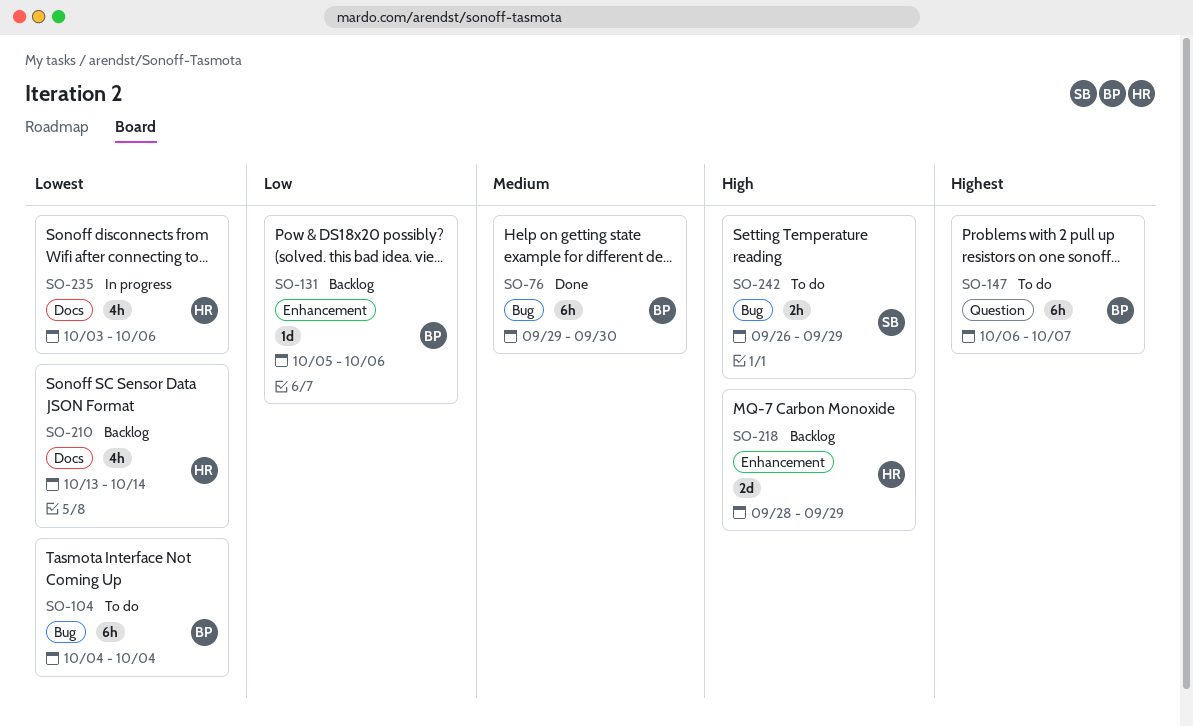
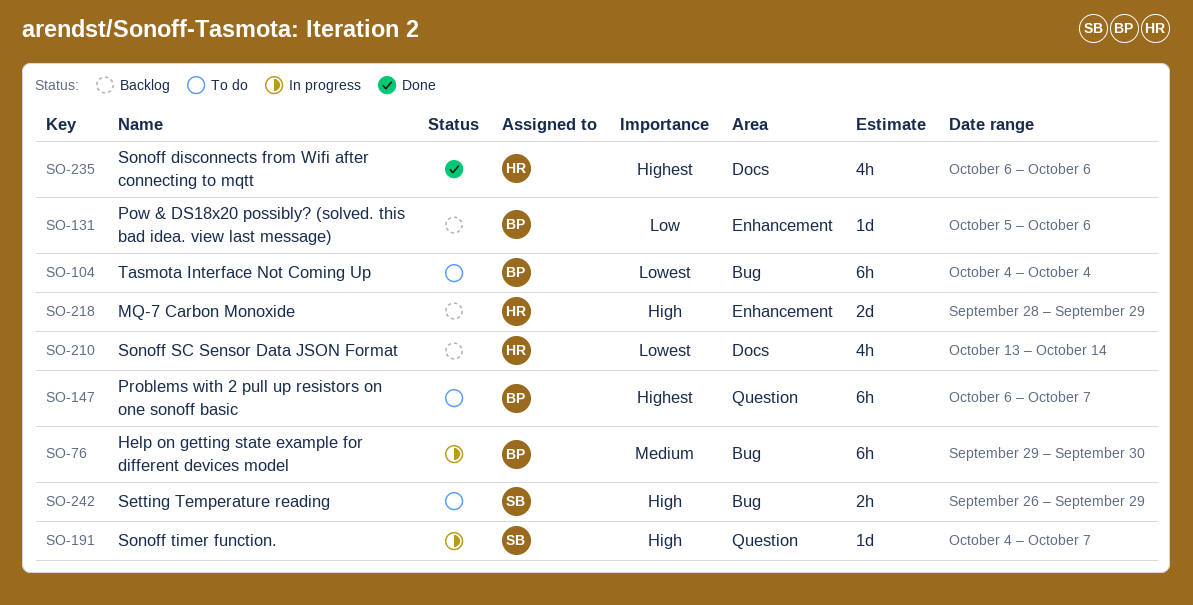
SO-76, status: Done -> In progress
SO-191: none -> present
SO-235, status: In progress -> Done
SO-235, priority: Lowest -> Highest
SO-235, start: Oct 3 -> Oct 6

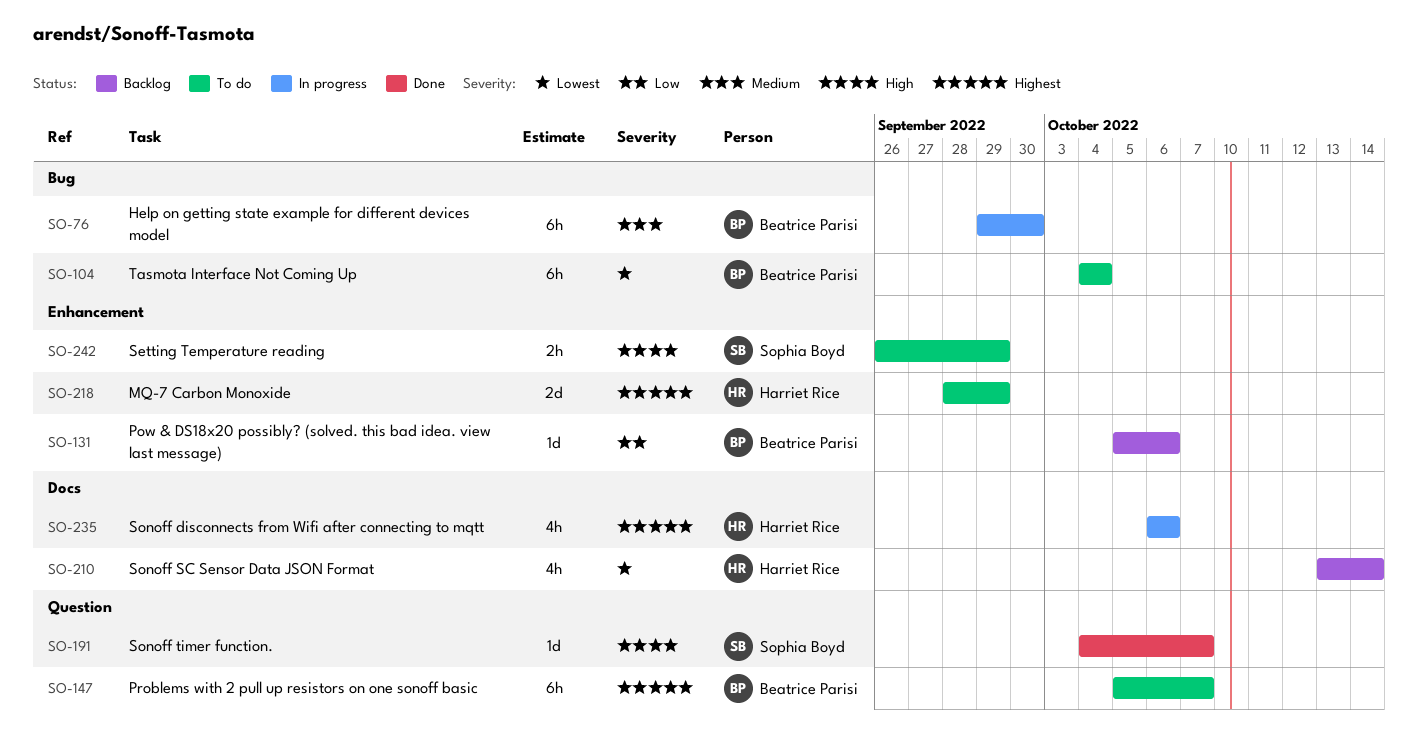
SO-147, start: Oct 6 -> Oct 5
SO-191, status: In progress -> Done
SO-218, status: Backlog -> To do
SO-218, priority: High -> Highest
SO-235, status: Done -> In progress
SO-242, label: Bug -> Enhancement

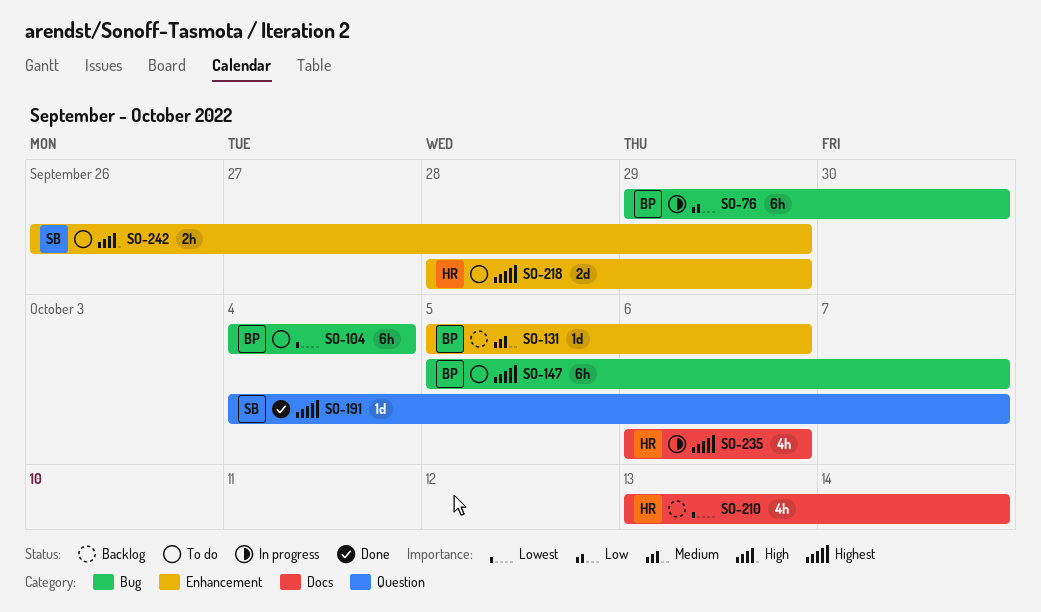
SO-76, priority: Medium -> Low
SO-131, priority: Low -> Medium
SO-147, label: Question -> Bug
SO-191, priority: High -> Highest

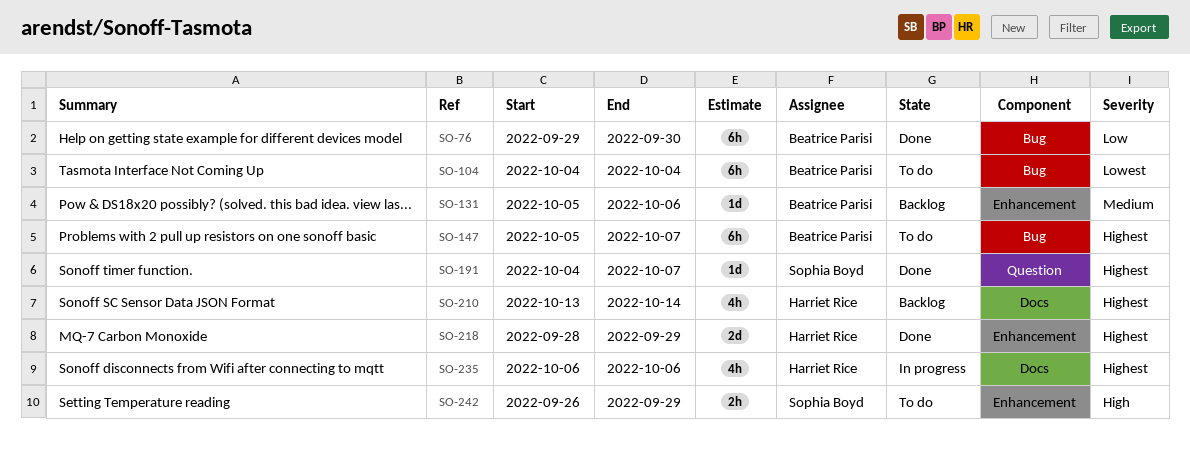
SO-76, status: In progress -> Done
SO-210, priority: Lowest -> Highest
SO-218, status: To do -> Done

